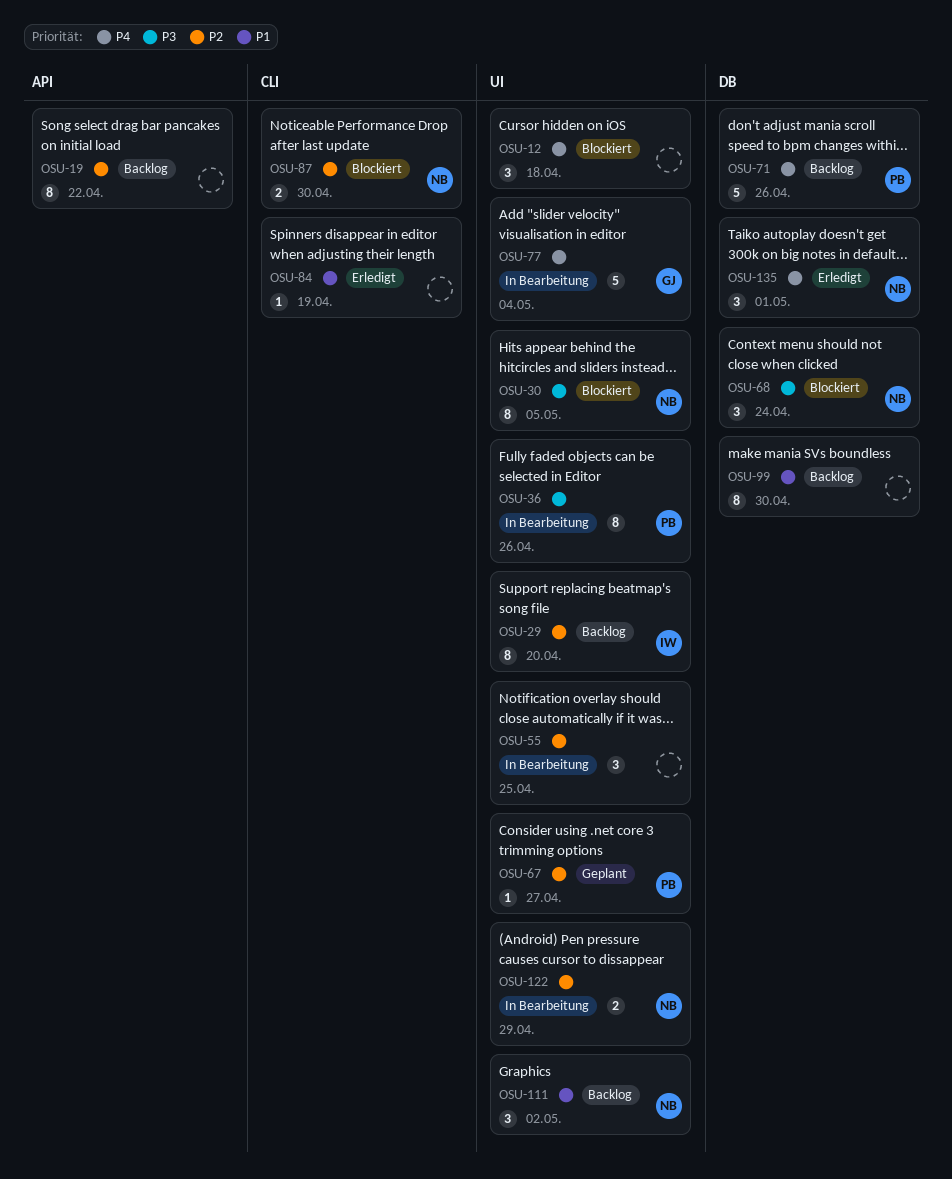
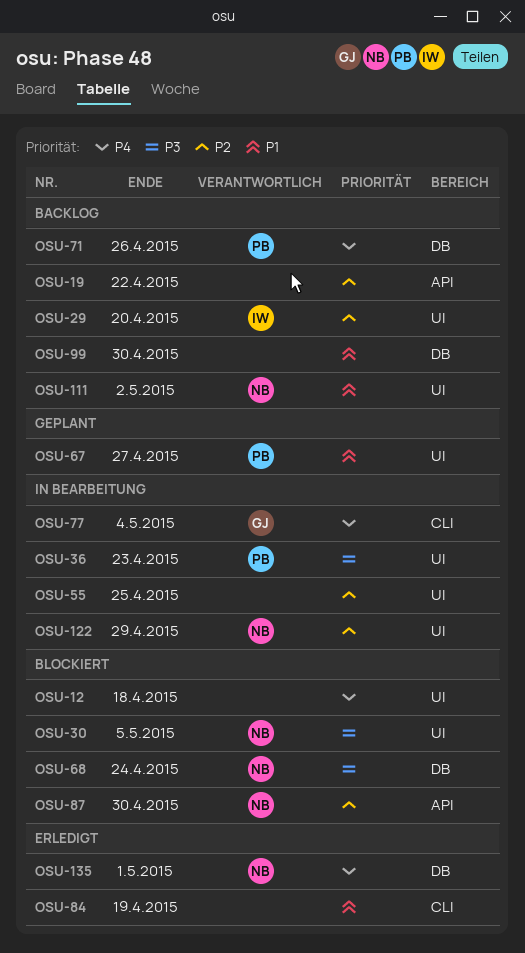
OSU-36, due: Apr 26 -> Apr 23
OSU-67, priority: P2 -> P1
OSU-77, label: UI -> CLI
OSU-87, label: CLI -> API

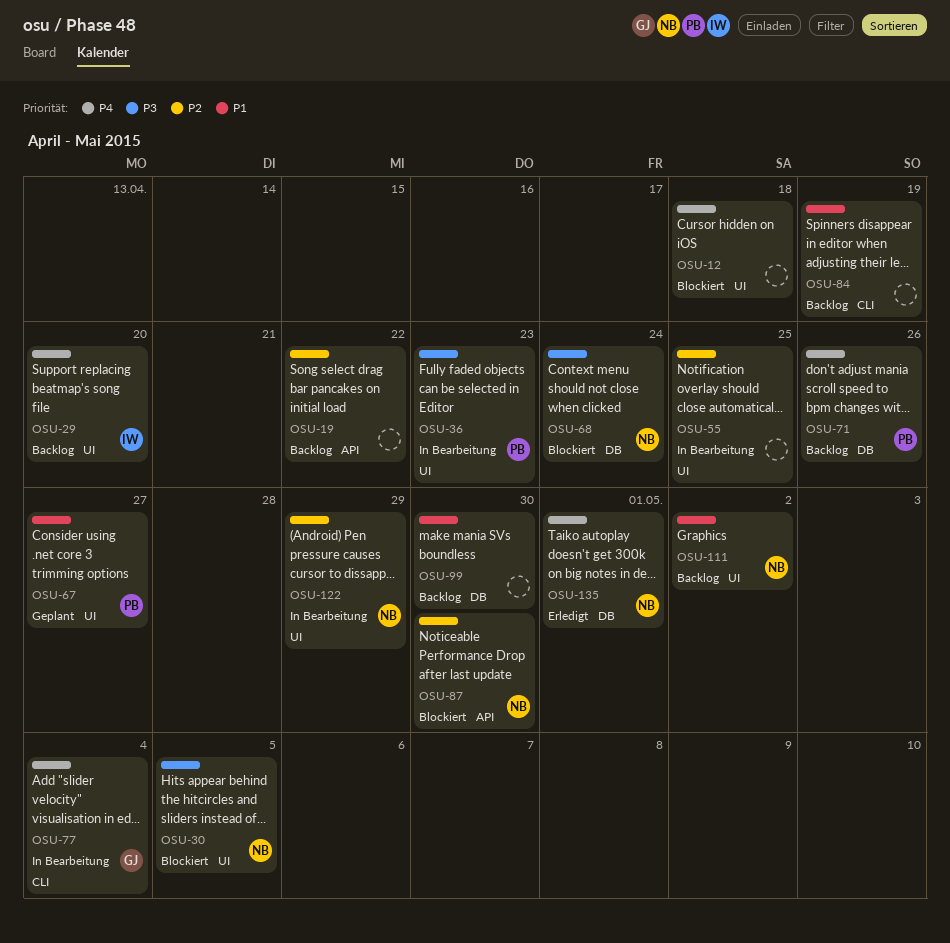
OSU-29, priority: P2 -> P4
OSU-84, status: Erledigt -> Backlog

